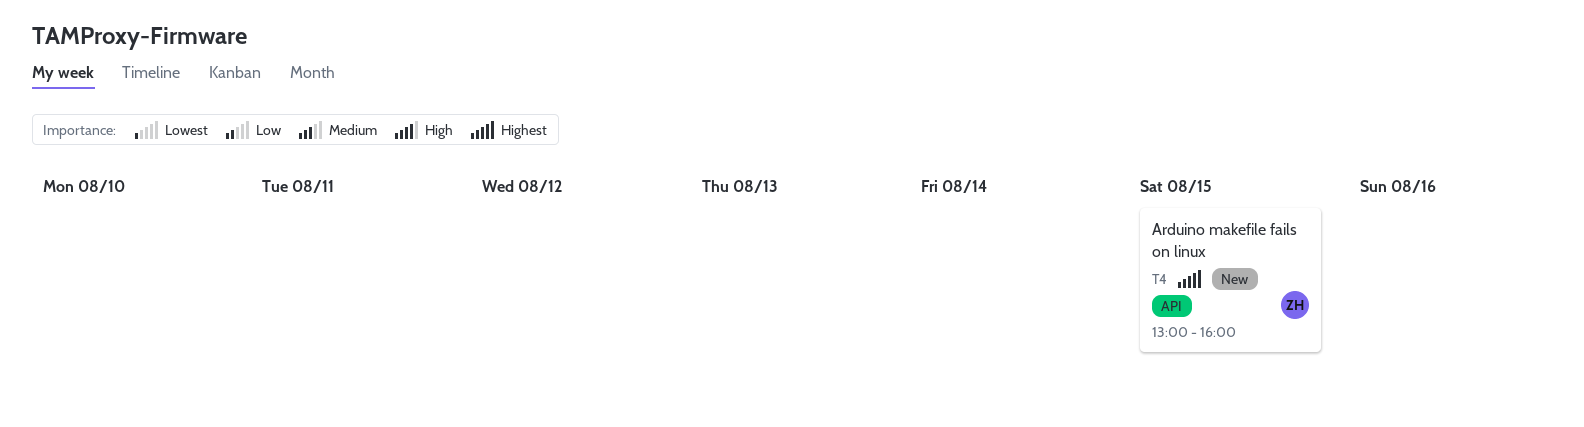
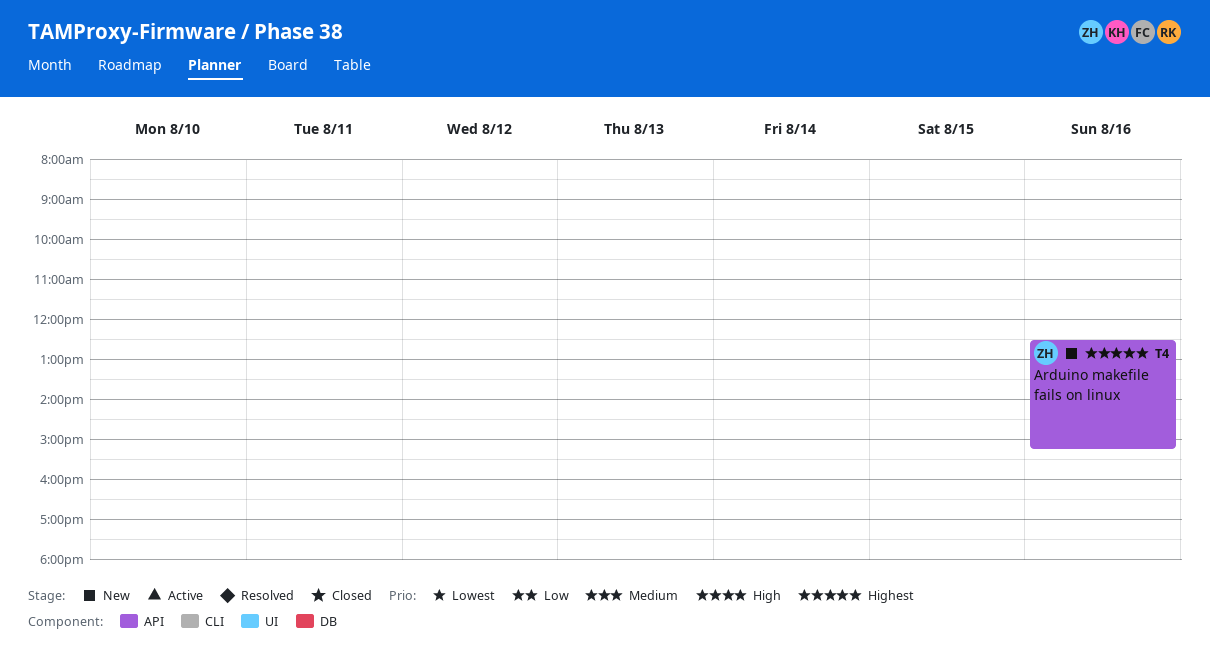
T4, day: Aug 15 -> Aug 16
T4, begins: 13:00 -> 12:30
T4, ends: 16:00 -> 15:15

